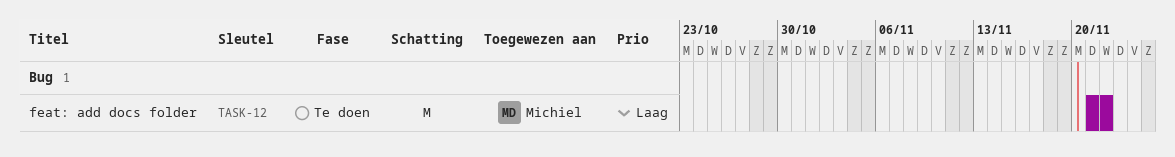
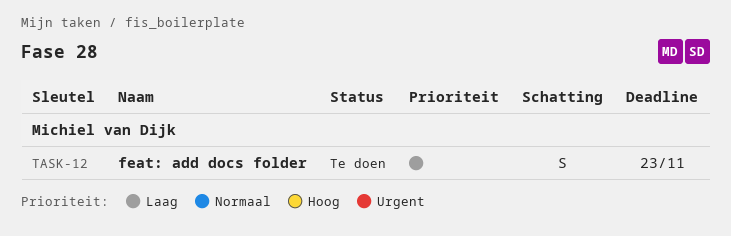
TASK-12, estimate: M -> S
TASK-12, due: Nov 22 -> Nov 23

